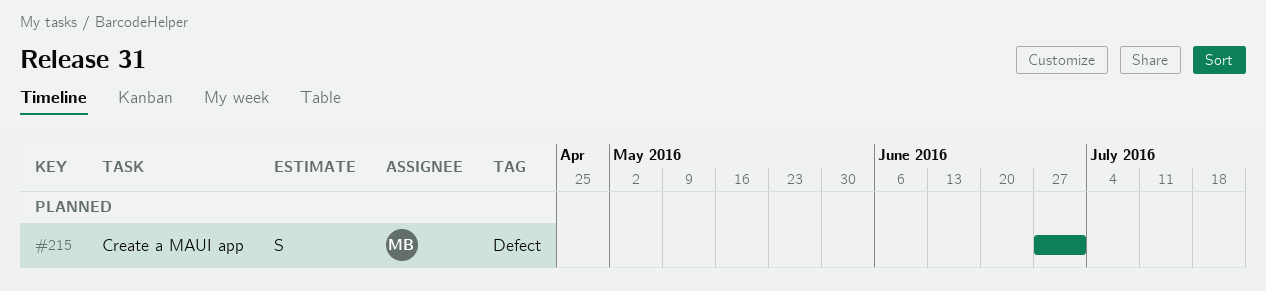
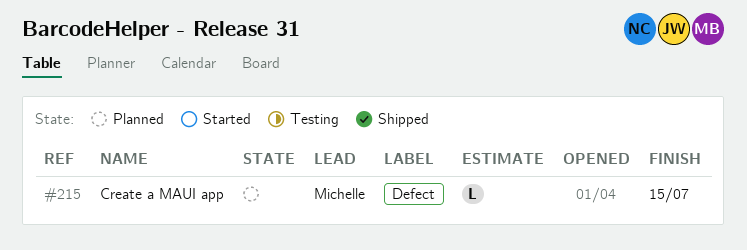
#215, estimate: S -> L
#215, due: Jul 1 -> Jul 15

